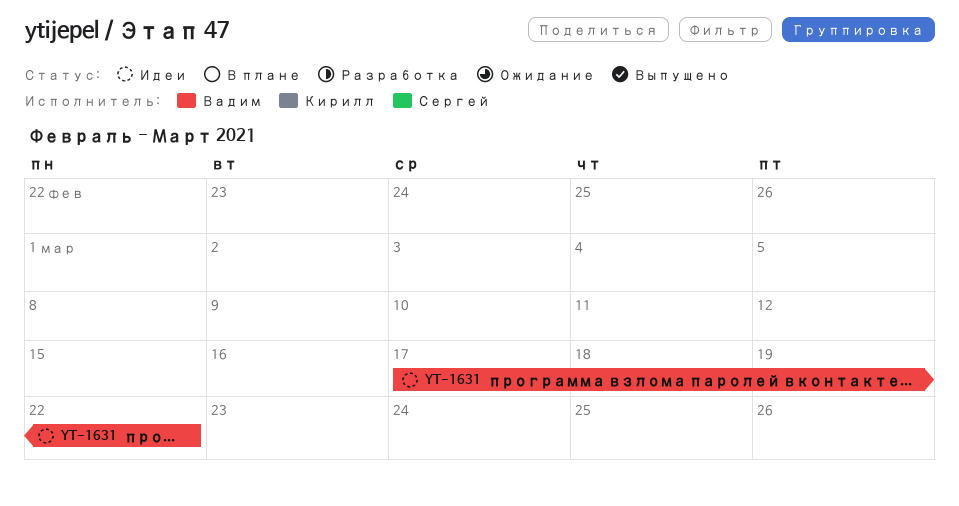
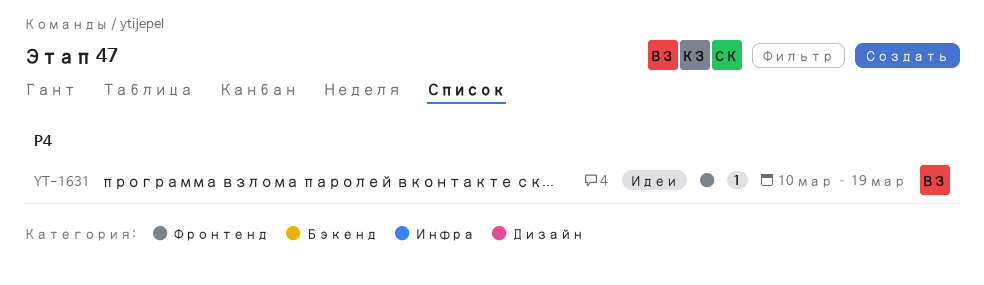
YT-1631, start: Mar 17 -> Mar 10
YT-1631, due: Mar 22 -> Mar 19

